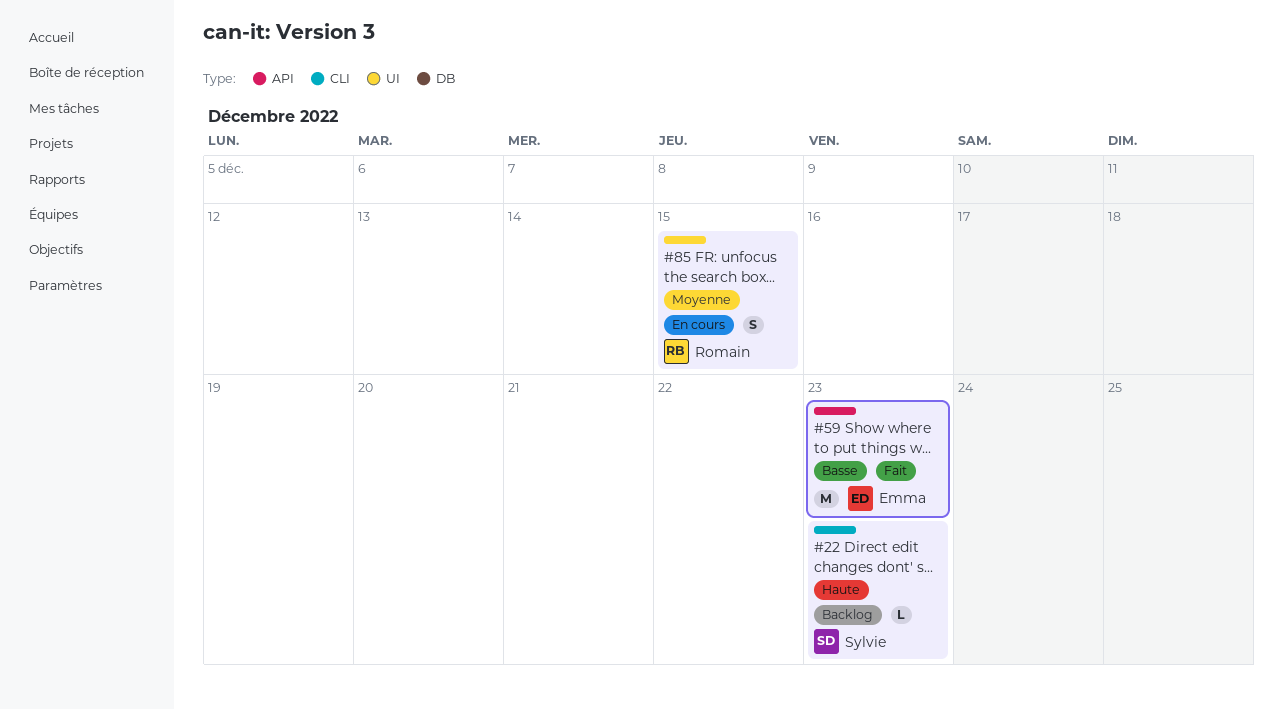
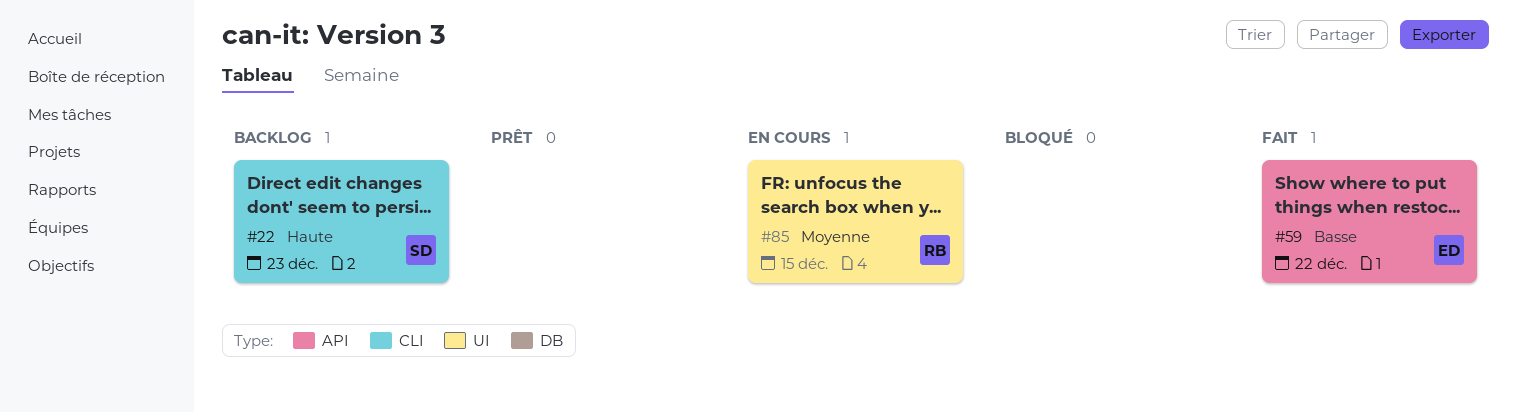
#59, due: Dec 23 -> Dec 22

